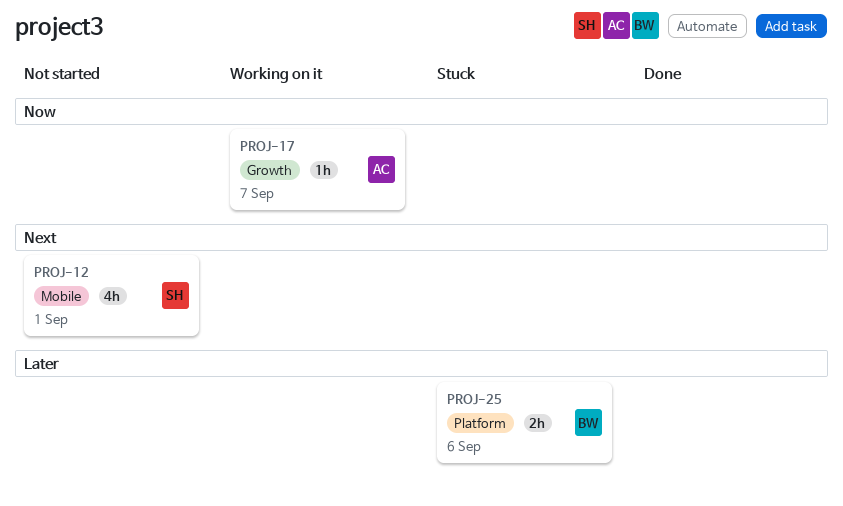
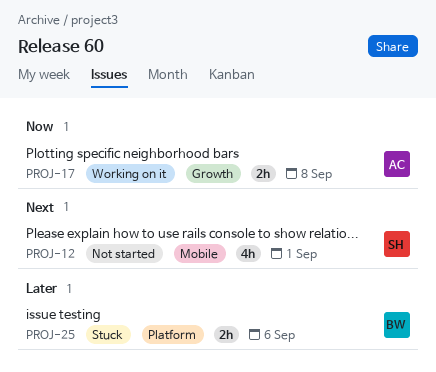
PROJ-17, estimate: 1h -> 2h
PROJ-17, due: Sep 7 -> Sep 8

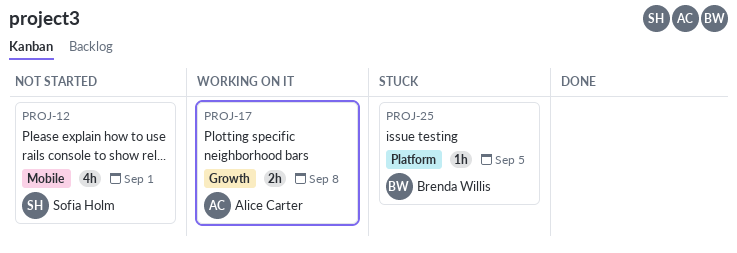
PROJ-25, estimate: 2h -> 1h
PROJ-25, due: Sep 6 -> Sep 5

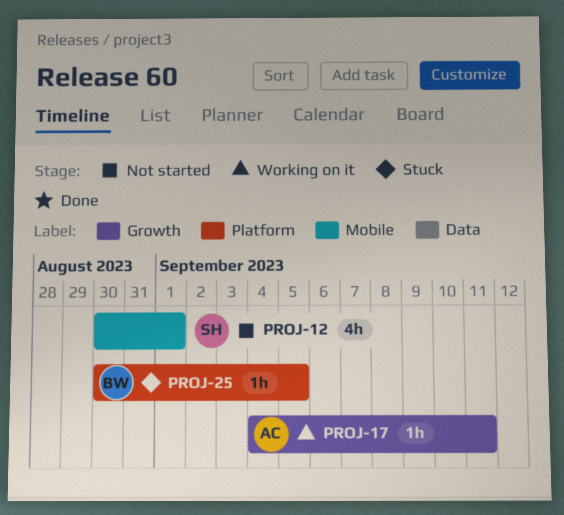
PROJ-17, estimate: 2h -> 1h
PROJ-17, due: Sep 8 -> Sep 11

